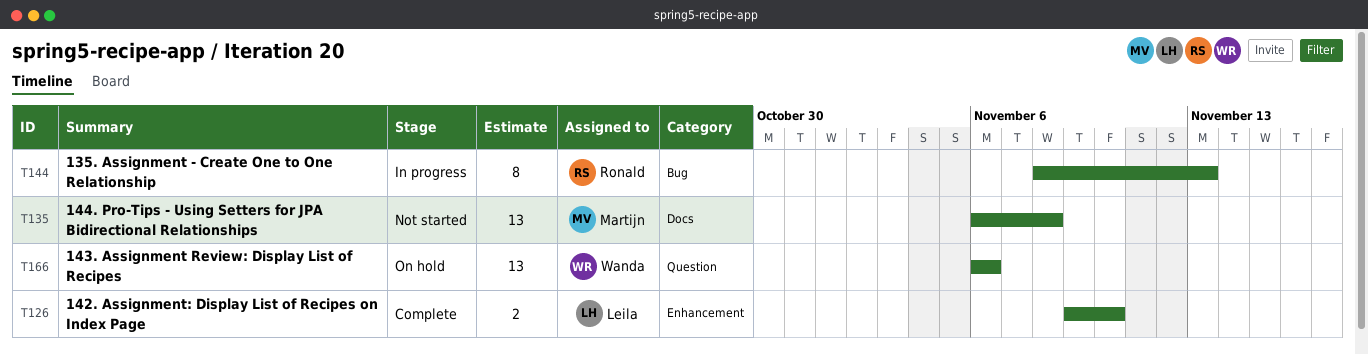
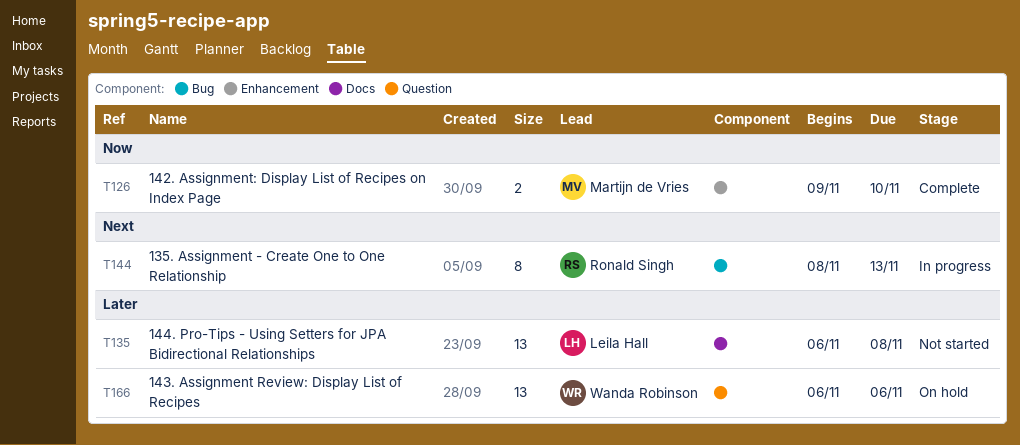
T126, owner: Leila Hall -> Martijn de Vries
T135, owner: Martijn de Vries -> Leila Hall

